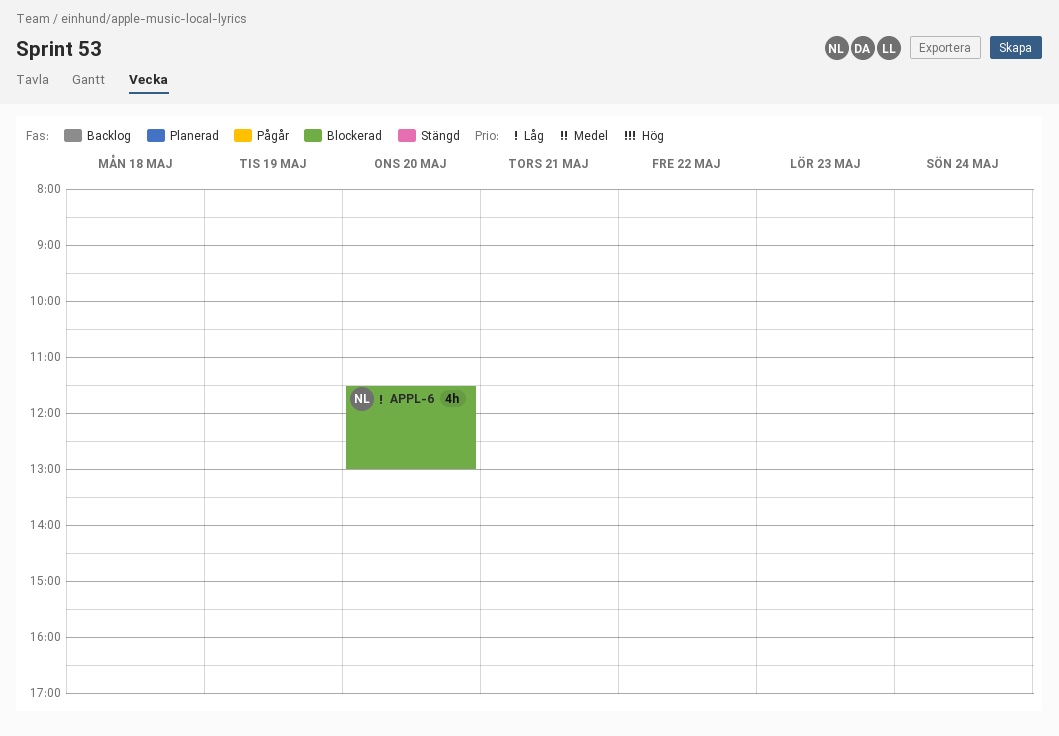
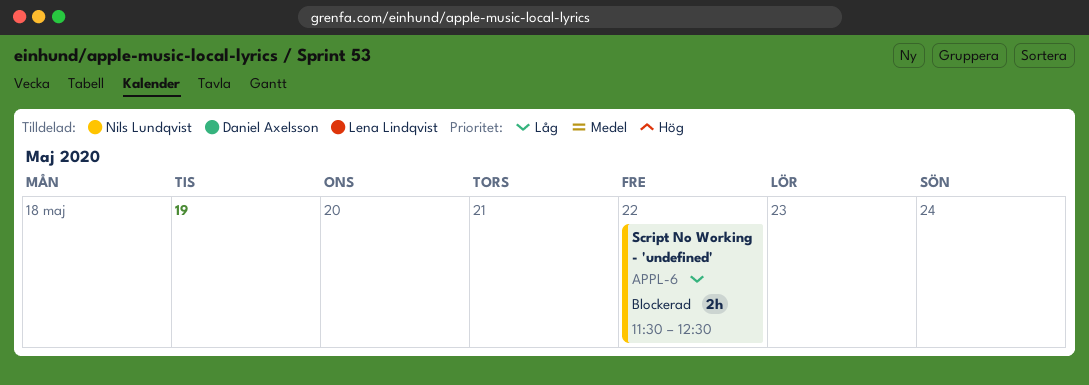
APPL-6, estimate: 4h -> 2h
APPL-6, day: May 20 -> May 22
APPL-6, ends: 13:00 -> 12:30

